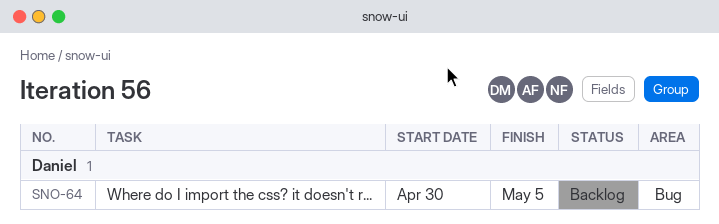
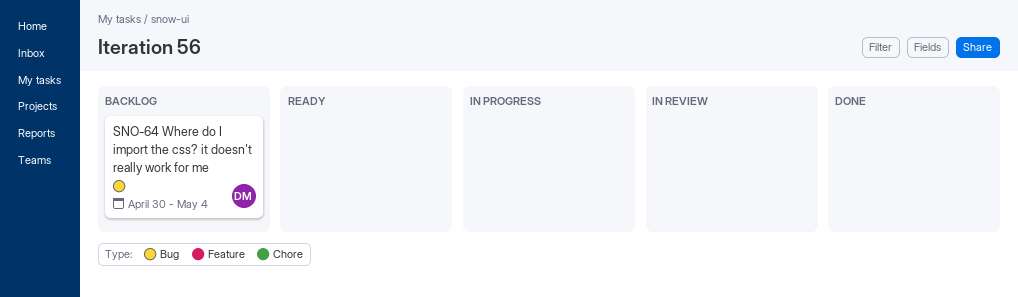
SNO-64, due: May 5 -> May 4

